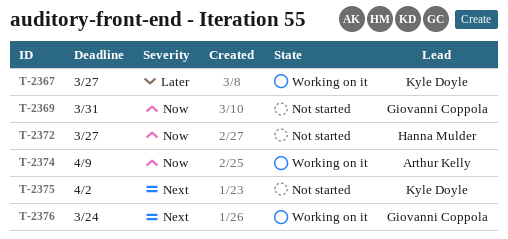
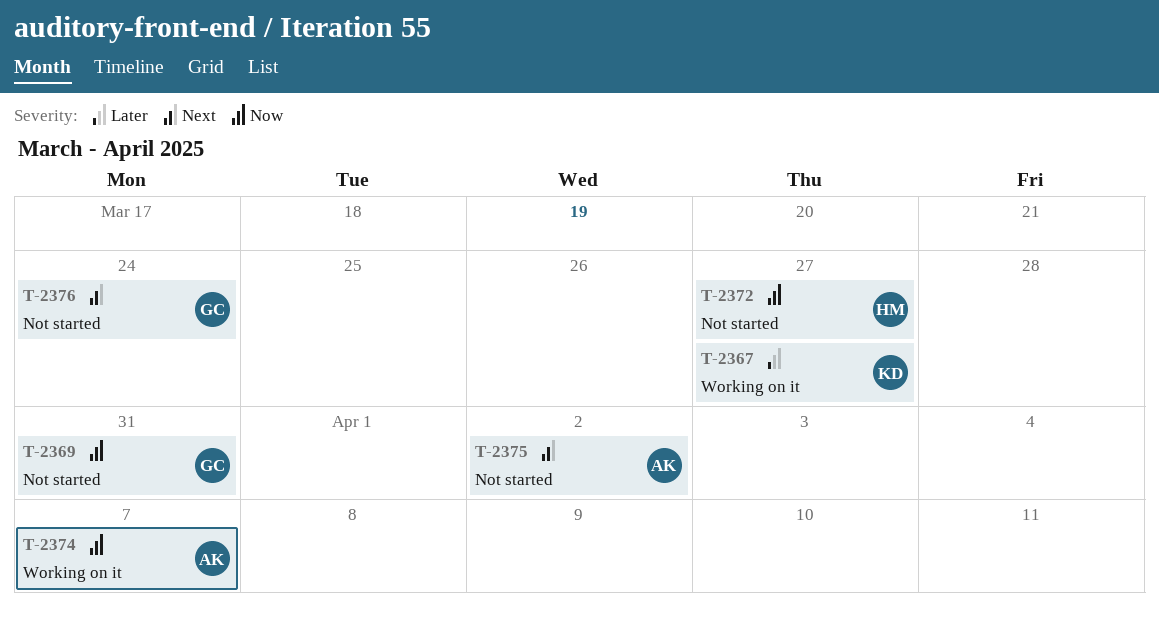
T-2374, due: Apr 9 -> Apr 7
T-2375, owner: Kyle Doyle -> Arthur Kelly
T-2376, status: Working on it -> Not started

